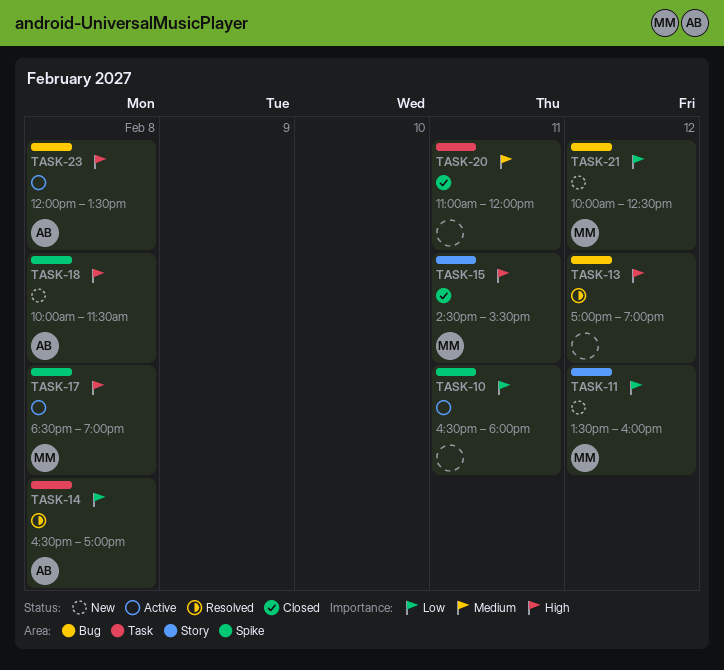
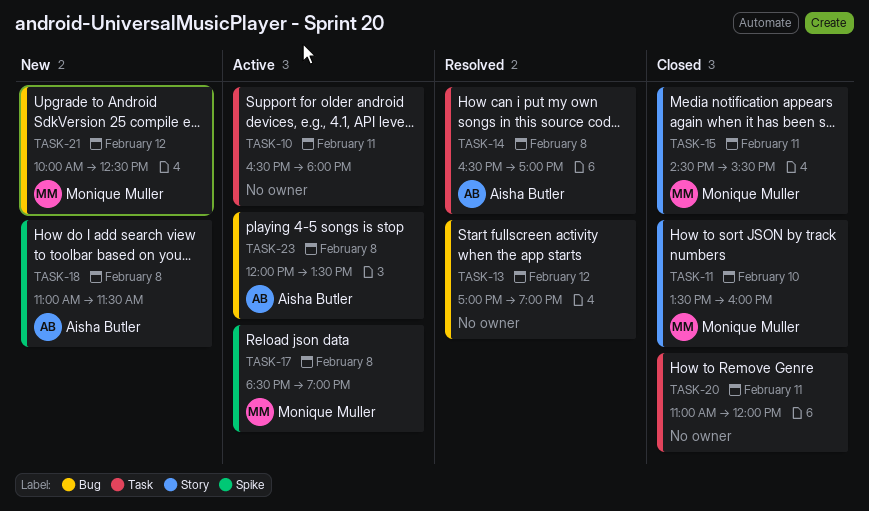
TASK-10, label: Spike -> Task
TASK-11, status: New -> Closed
TASK-11, day: Feb 12 -> Feb 10
TASK-18, begins: 10:00 -> 11:00

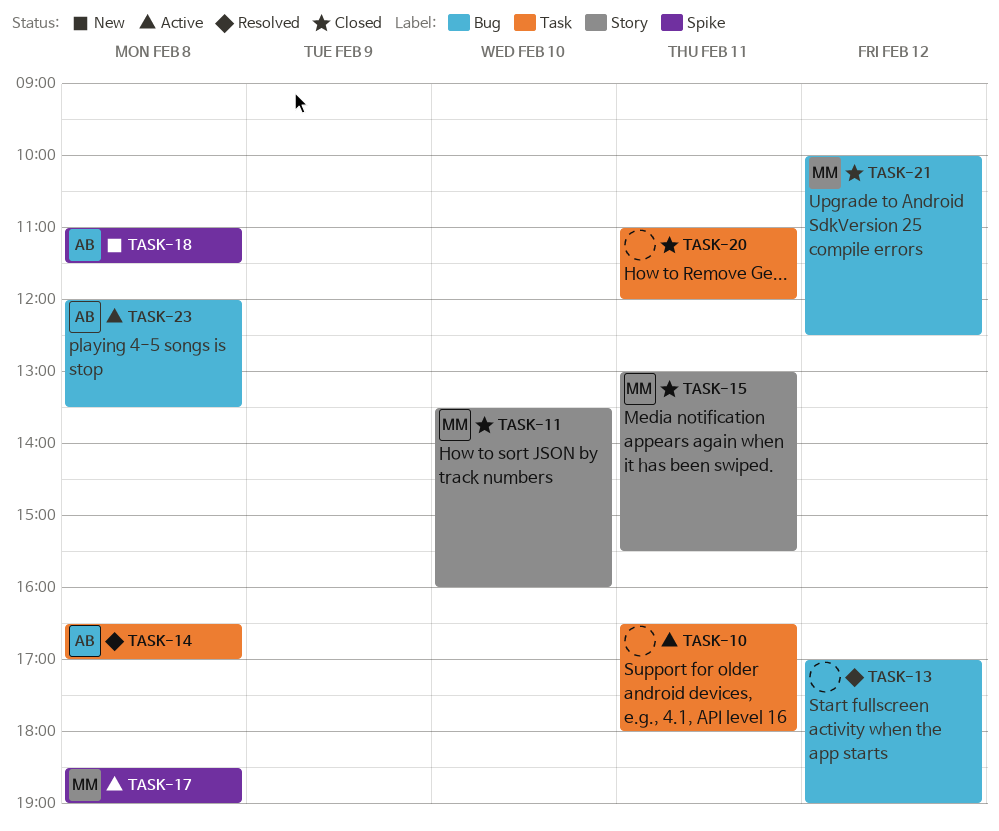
TASK-15, begins: 14:30 -> 13:00
TASK-21, status: New -> Closed

